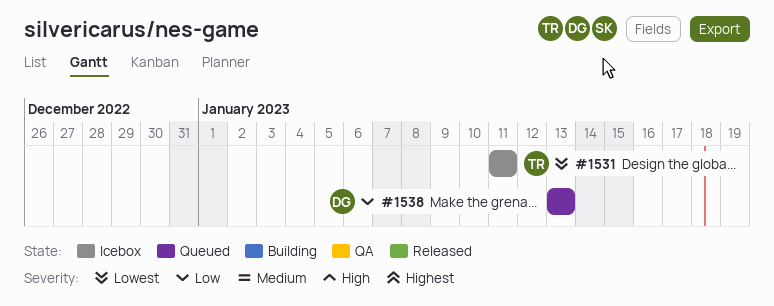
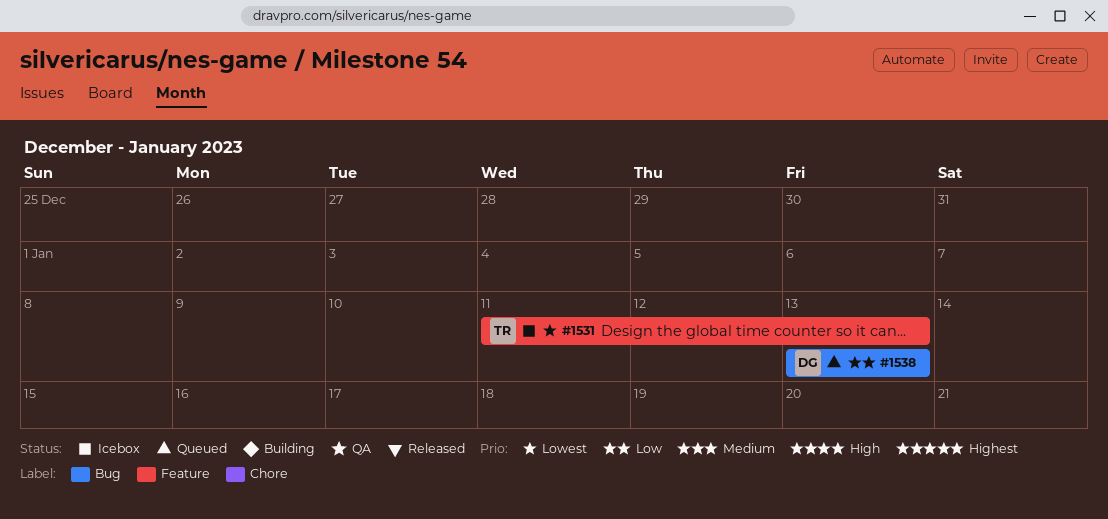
#1531, due: Jan 11 -> Jan 13

